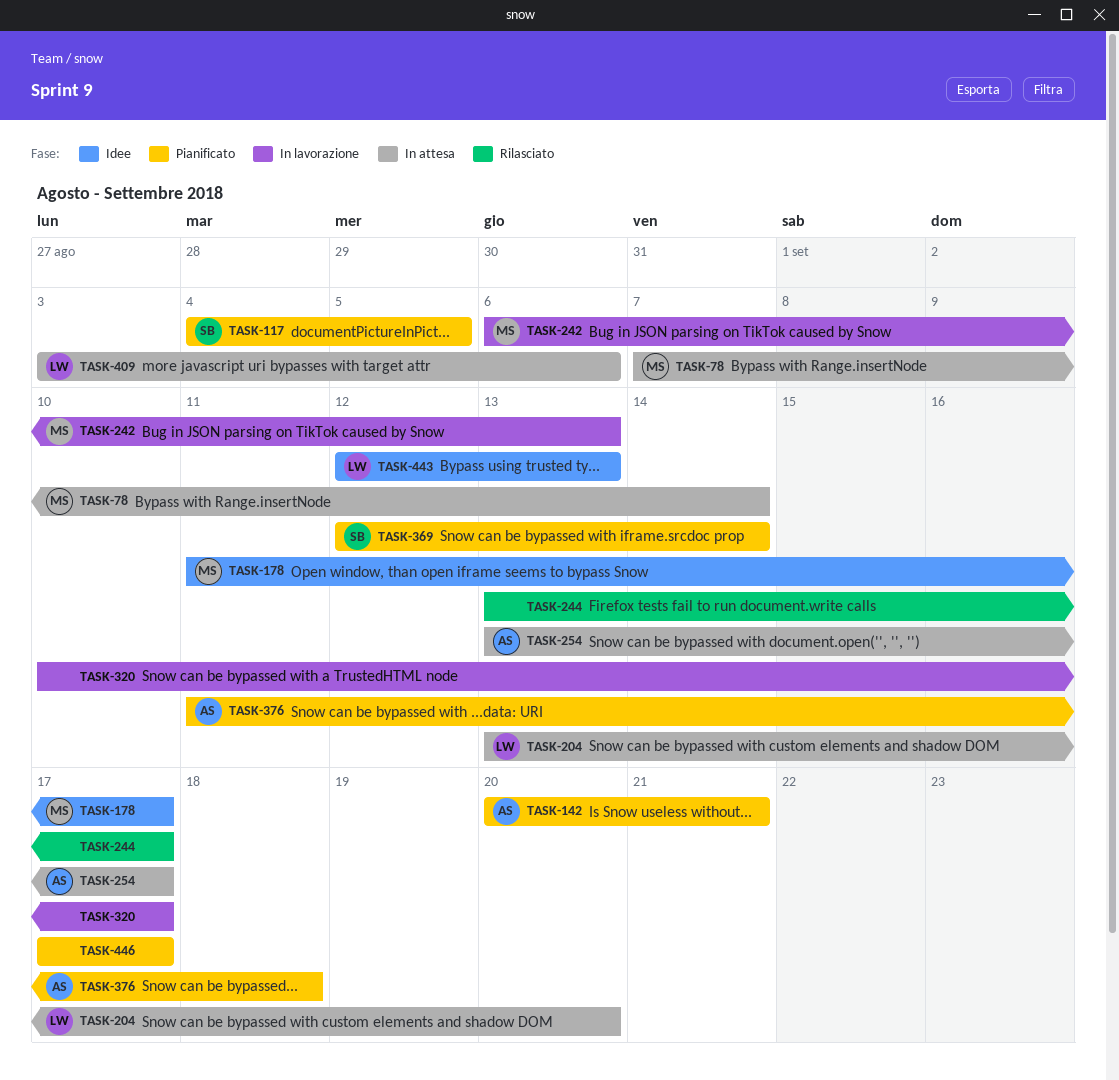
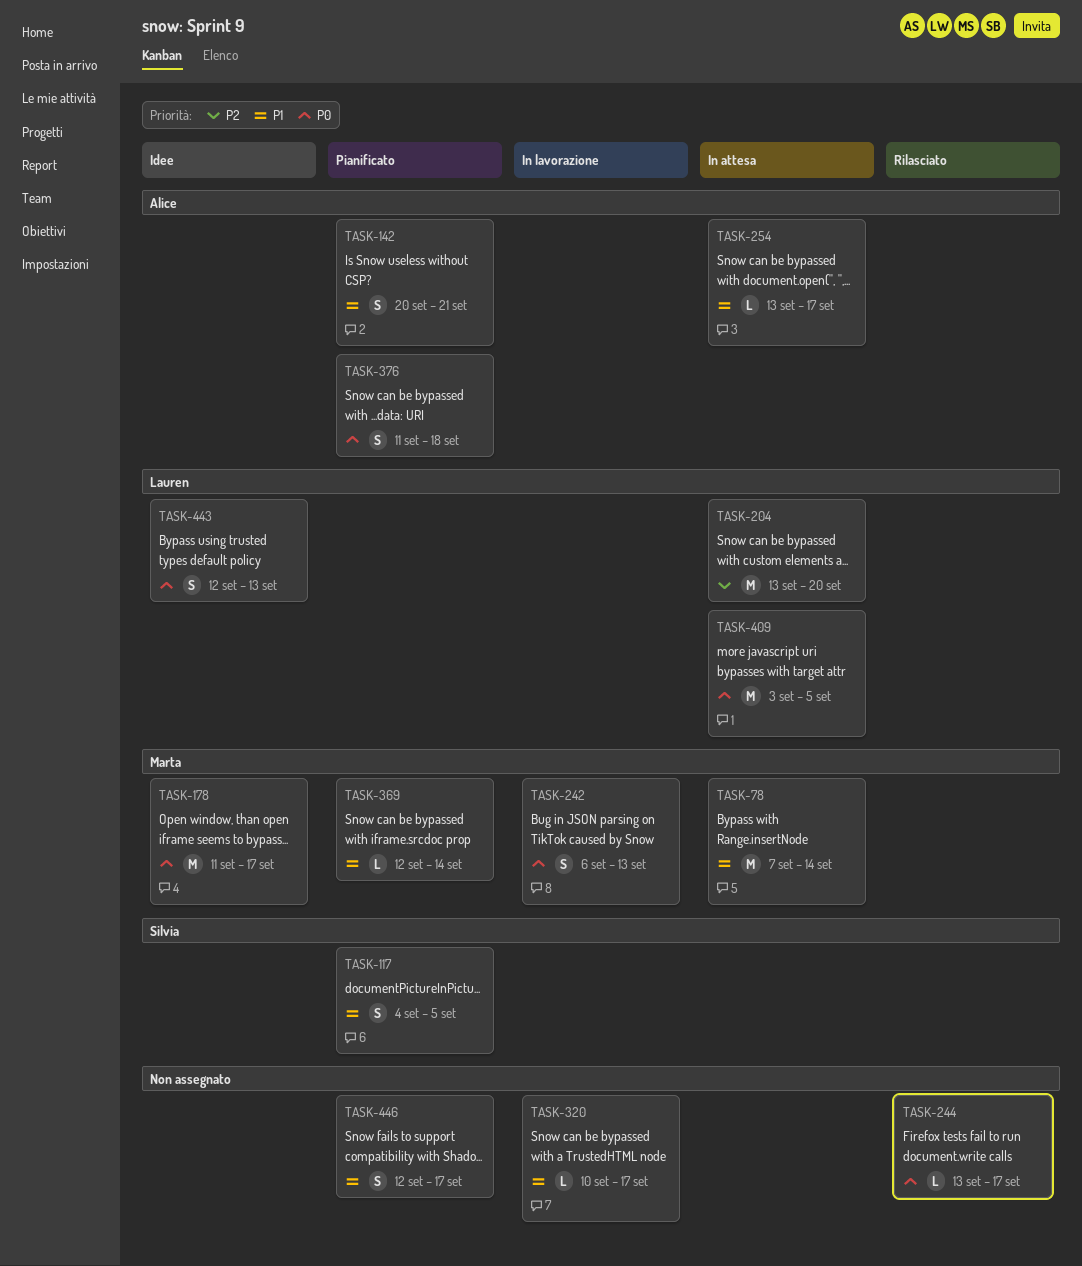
TASK-369, owner: Silvia -> Marta
TASK-409, due: Sep 6 -> Sep 5
TASK-446, start: Sep 17 -> Sep 12

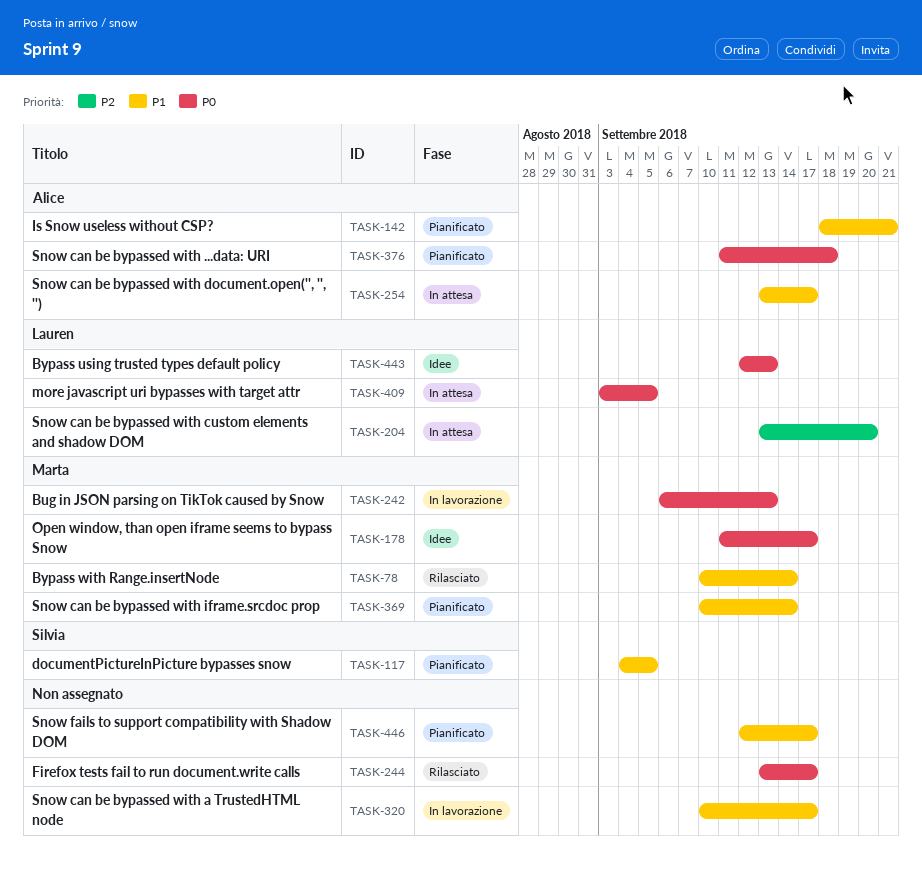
TASK-78, status: In attesa -> Rilasciato
TASK-78, start: Sep 7 -> Sep 10
TASK-142, start: Sep 20 -> Sep 18
TASK-369, start: Sep 12 -> Sep 10

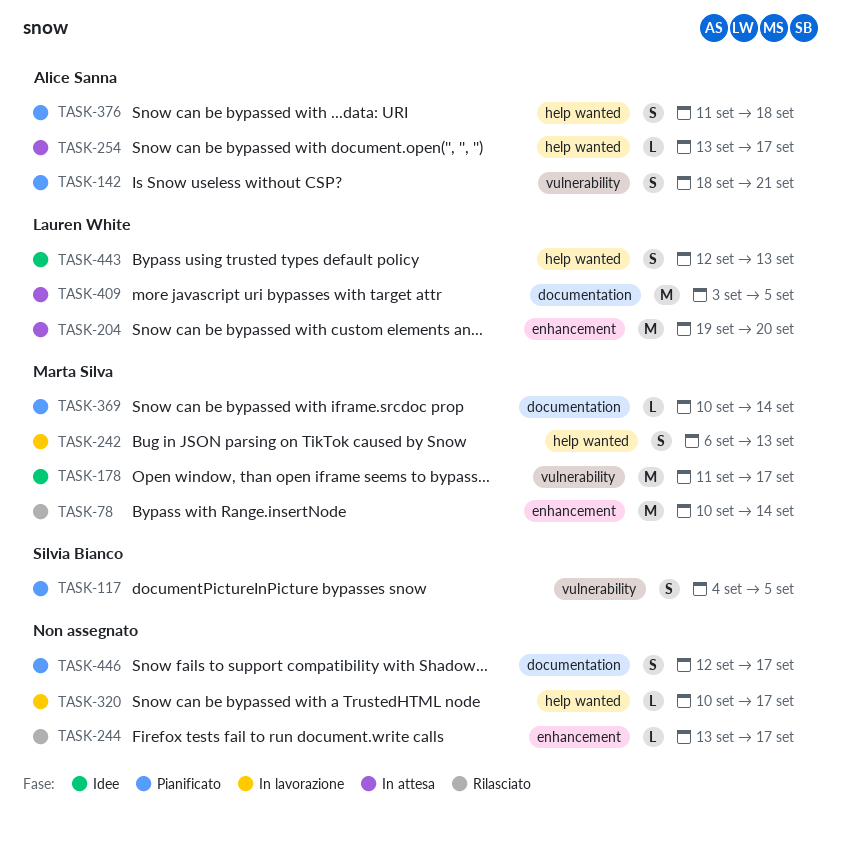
TASK-204, start: Sep 13 -> Sep 19

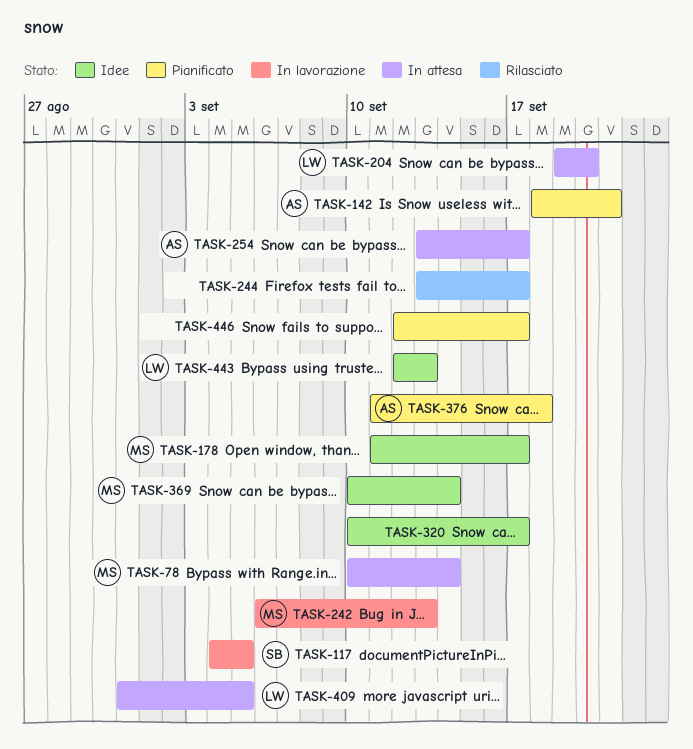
TASK-78, status: Rilasciato -> In attesa
TASK-117, status: Pianificato -> In lavorazione
TASK-320, status: In lavorazione -> Idee
TASK-369, status: Pianificato -> Idee
TASK-409, start: Sep 3 -> Aug 31

